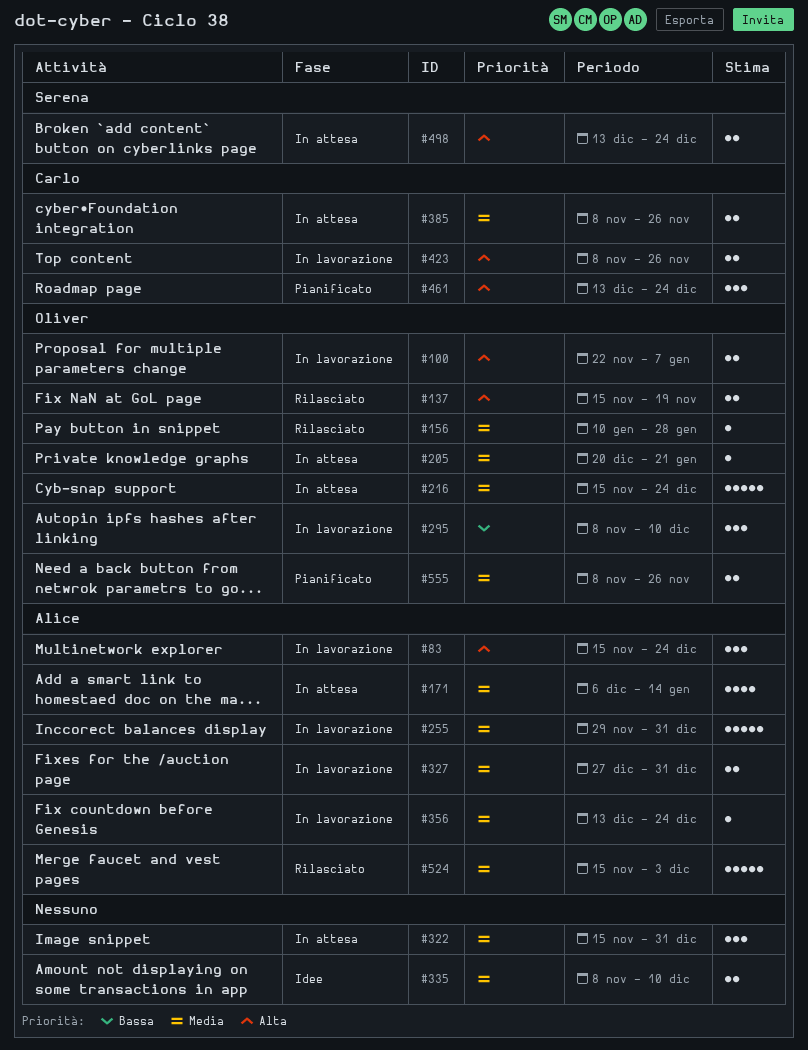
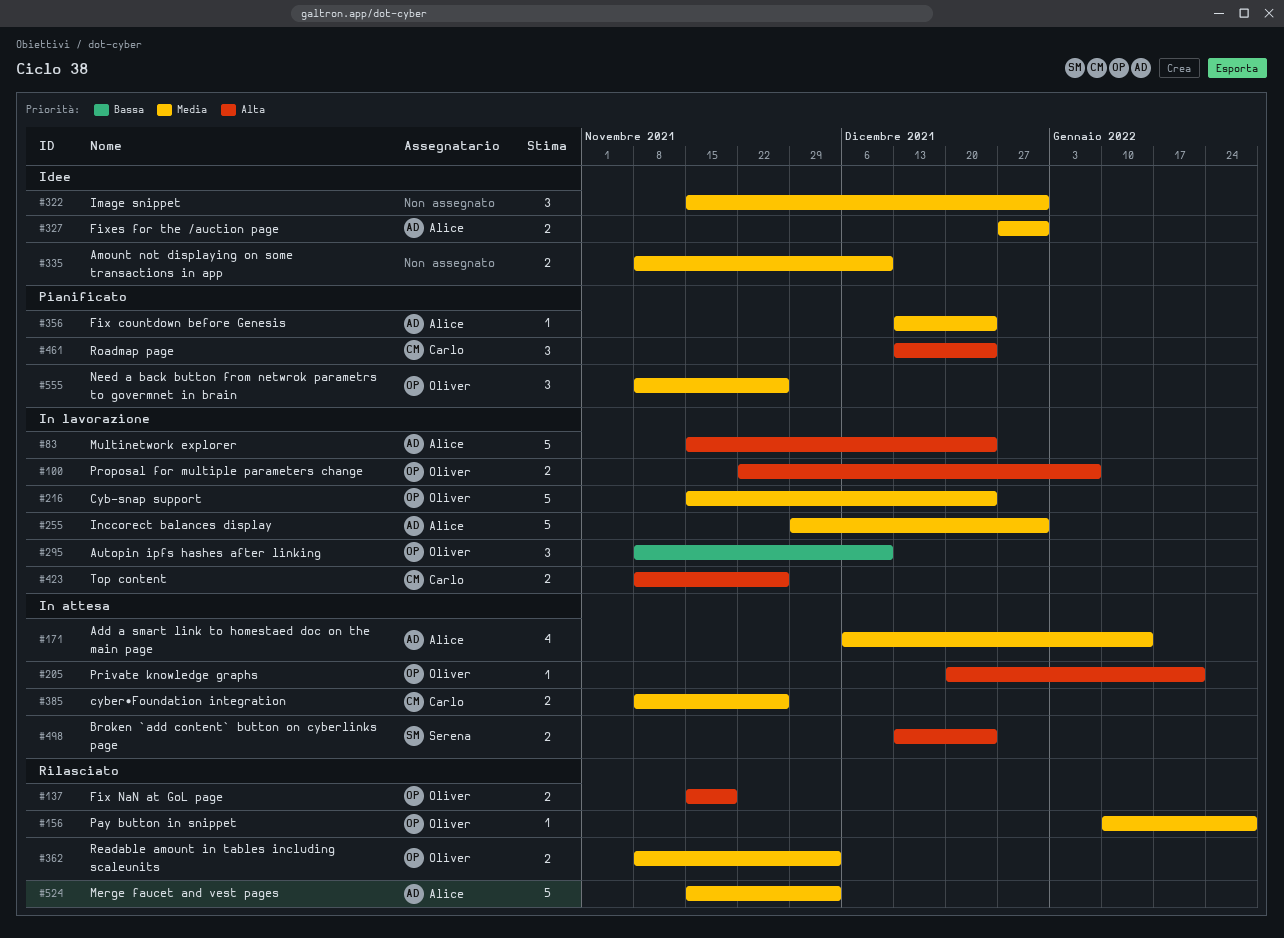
#83, estimate: 3 -> 5
#205, priority: Media -> Alta
#216, status: In attesa -> In lavorazione
#322, status: In attesa -> Idee
#327, status: In lavorazione -> Idee
#356, status: In lavorazione -> Pianificato
#362: none -> present
#555, estimate: 2 -> 3

